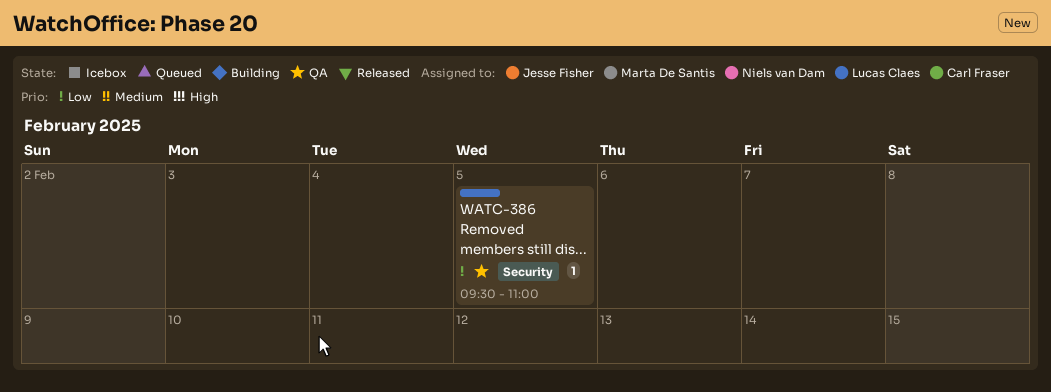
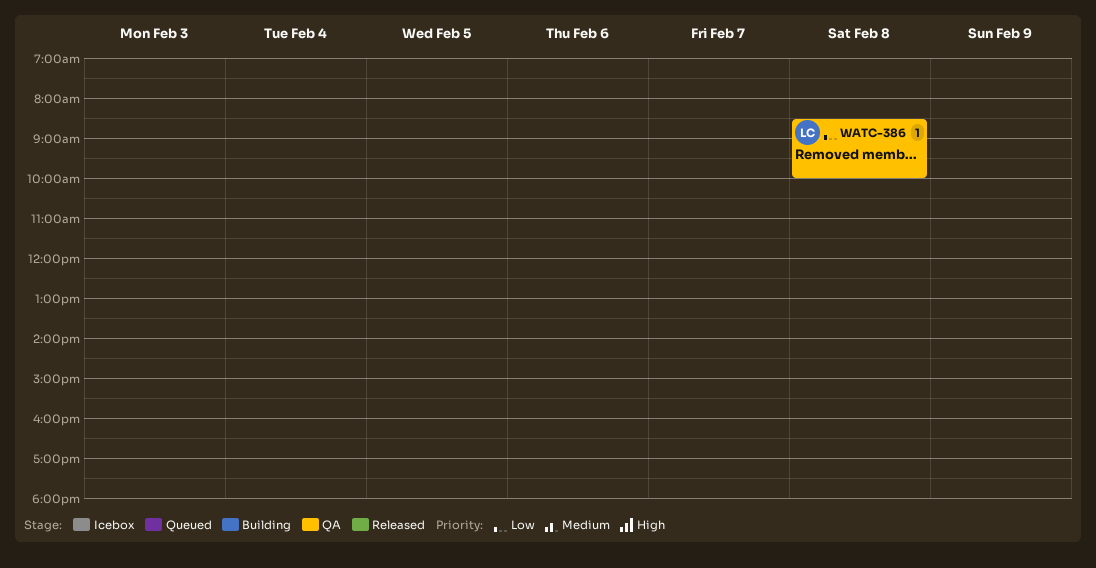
WATC-386, day: Feb 5 -> Feb 8
WATC-386, begins: 09:30 -> 08:30
WATC-386, ends: 11:00 -> 10:00

